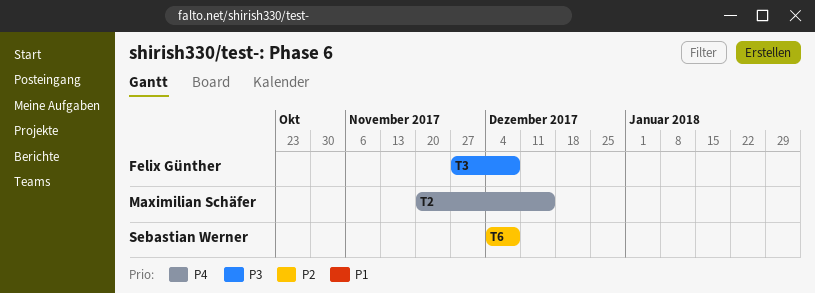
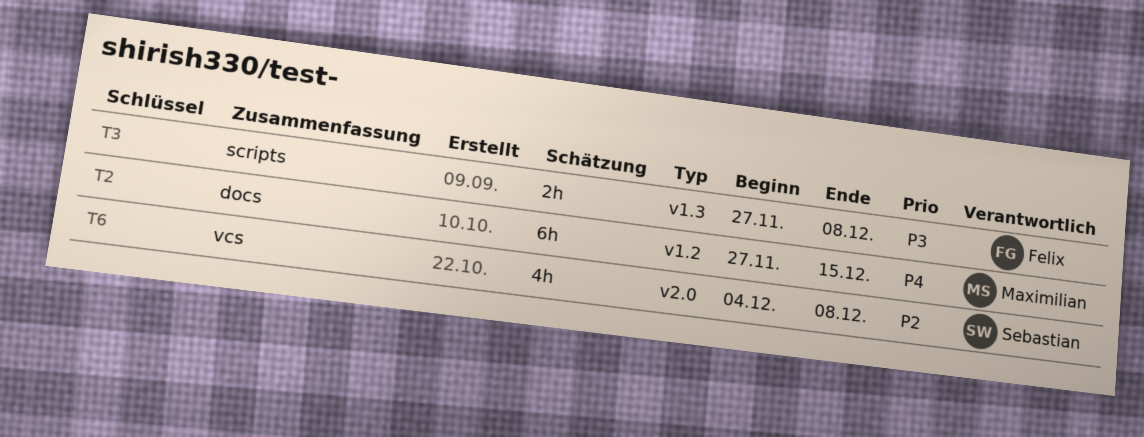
T2, start: Nov 20 -> Nov 27

